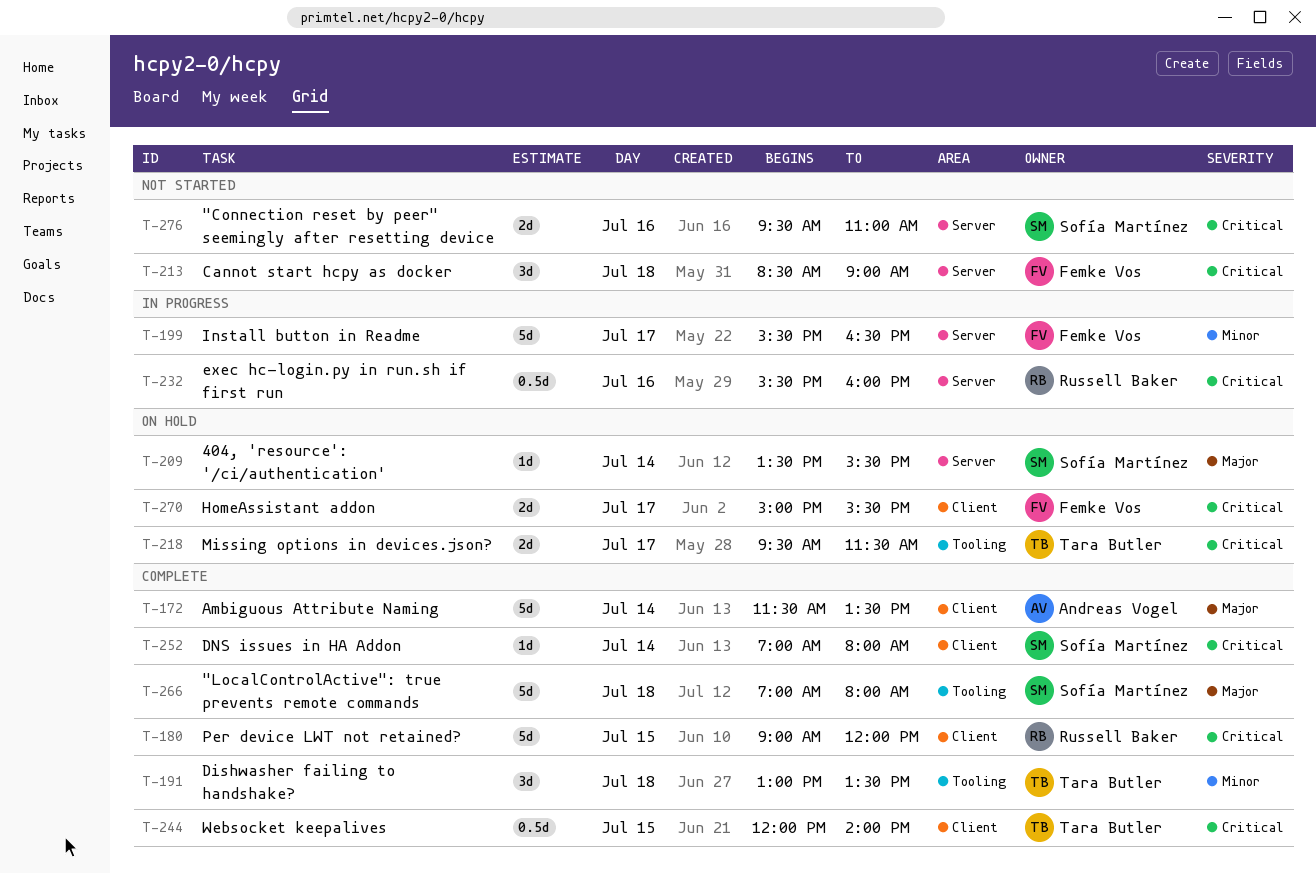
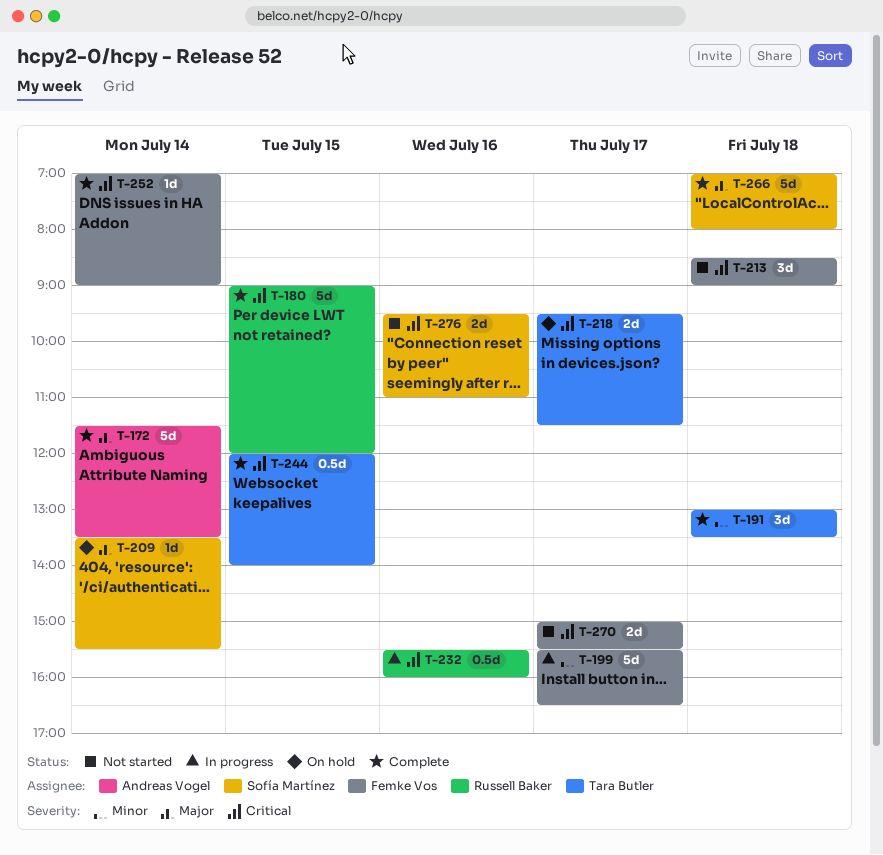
T-252, owner: Sofía Martínez -> Femke Vos
T-252, ends: 08:00 -> 09:00
T-270, status: On hold -> Not started

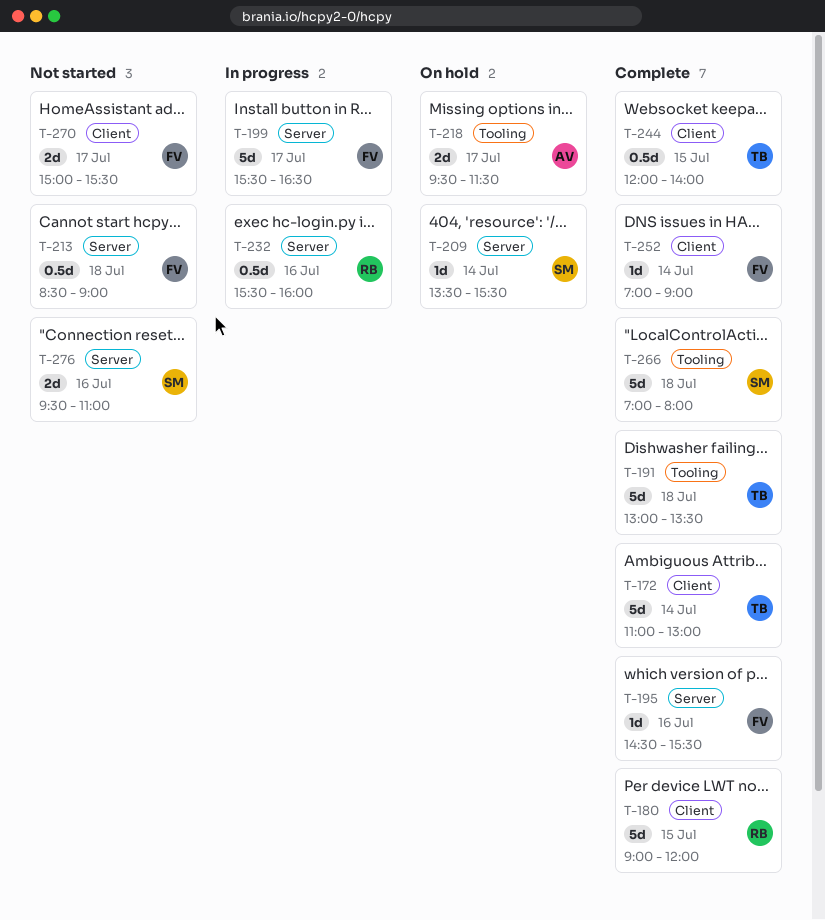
T-172, owner: Andreas Vogel -> Tara Butler
T-172, begins: 11:30 -> 11:00
T-172, ends: 13:30 -> 13:00
T-191, estimate: 3d -> 5d
T-195: none -> present
T-213, estimate: 3d -> 0.5d
T-218, owner: Tara Butler -> Andreas Vogel

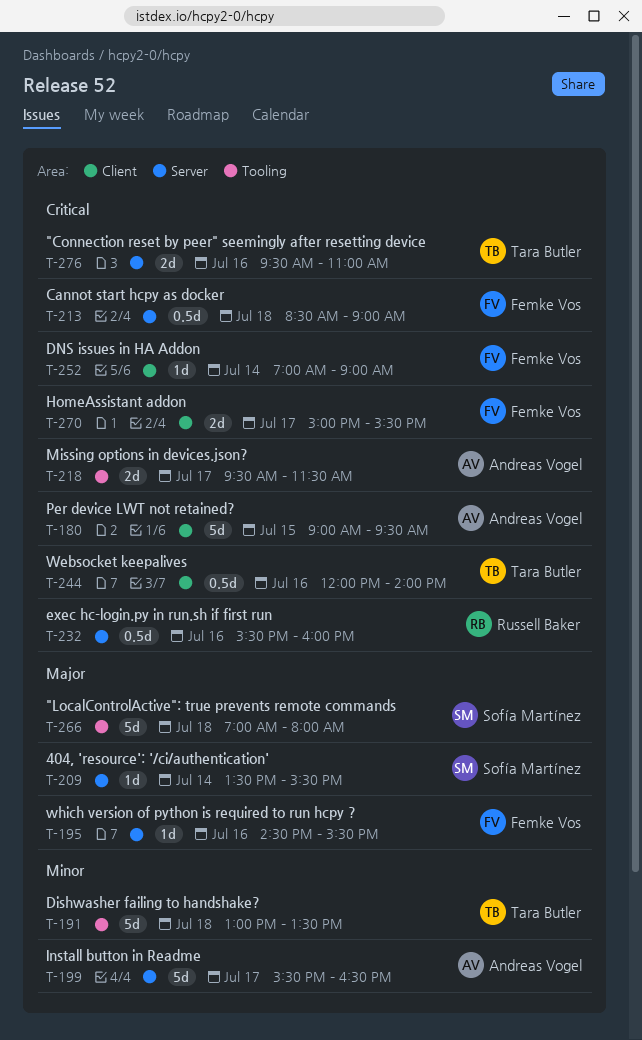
T-172: present -> none
T-180, owner: Russell Baker -> Andreas Vogel
T-180, ends: 12:00 -> 09:30
T-199, owner: Femke Vos -> Andreas Vogel
T-244, day: Jul 15 -> Jul 16
T-276, owner: Sofía Martínez -> Tara Butler

